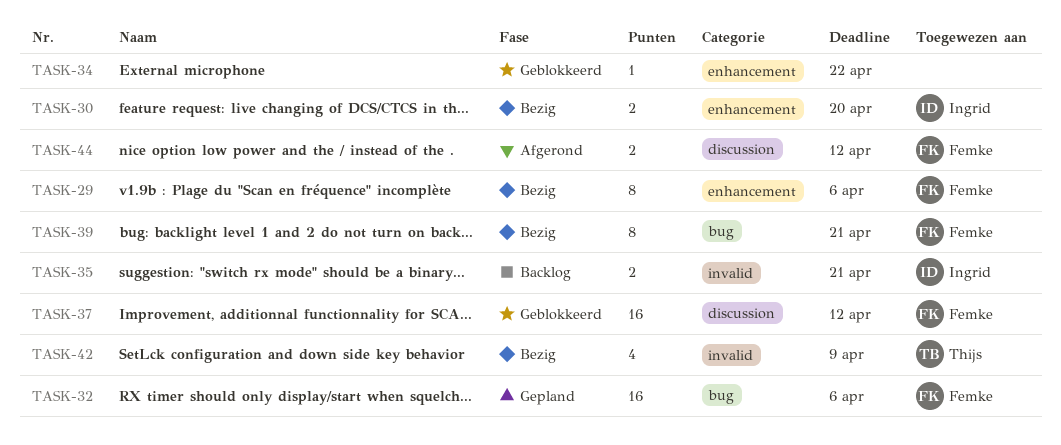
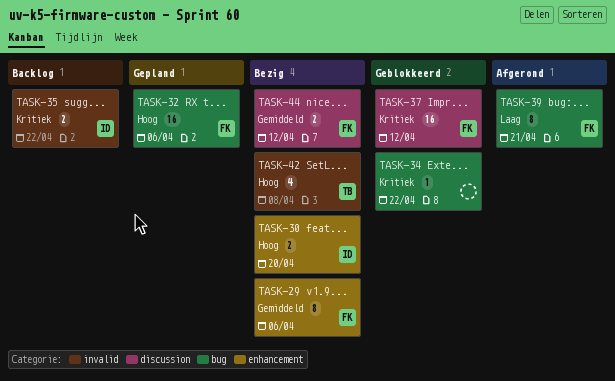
TASK-34, label: enhancement -> bug
TASK-35, due: Apr 21 -> Apr 22
TASK-39, status: Bezig -> Afgerond
TASK-42, due: Apr 9 -> Apr 8
TASK-44, status: Afgerond -> Bezig

